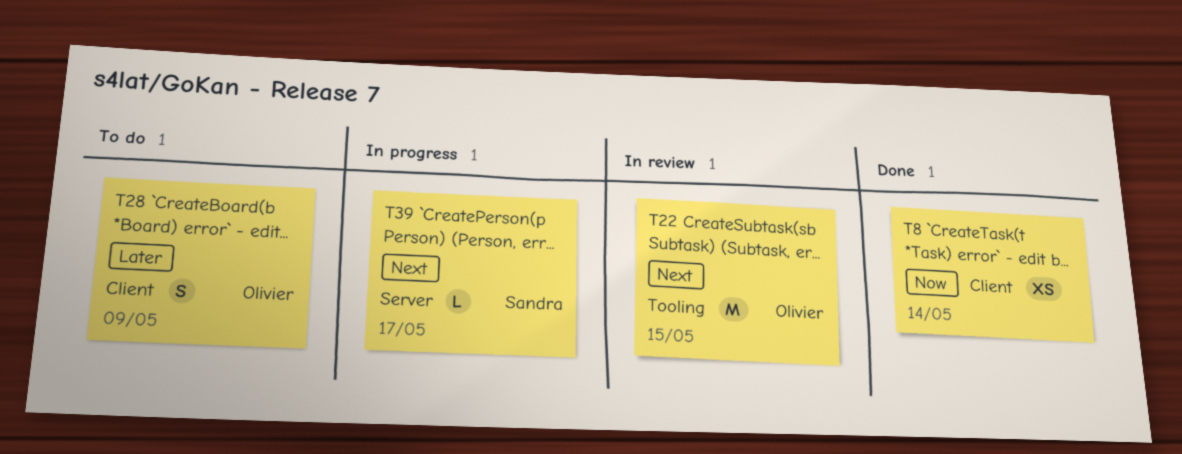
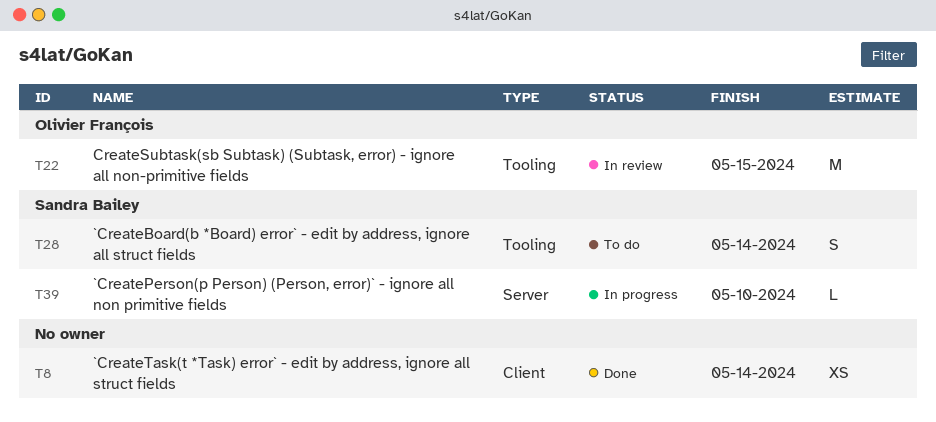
T28, owner: Olivier François -> Sandra Bailey
T28, label: Client -> Tooling
T28, due: May 9 -> May 14
T39, due: May 17 -> May 10

